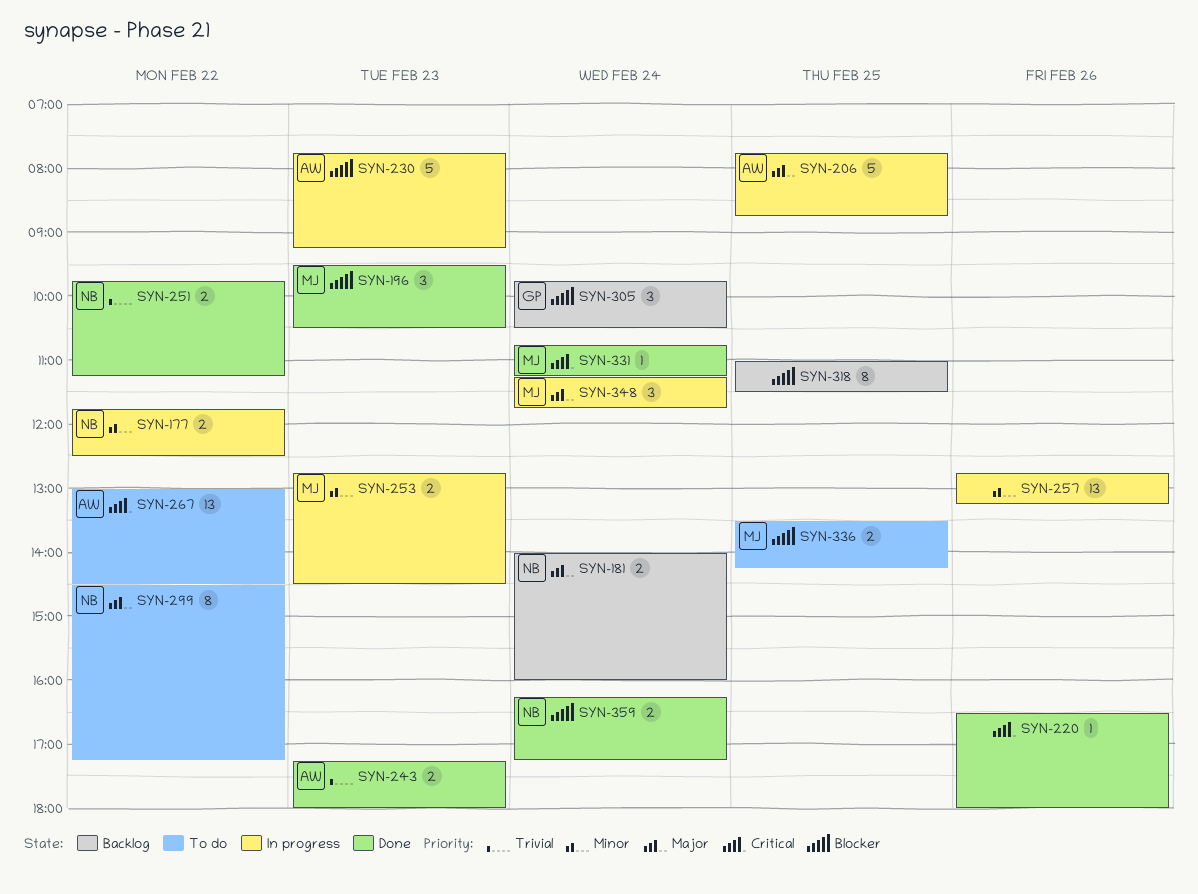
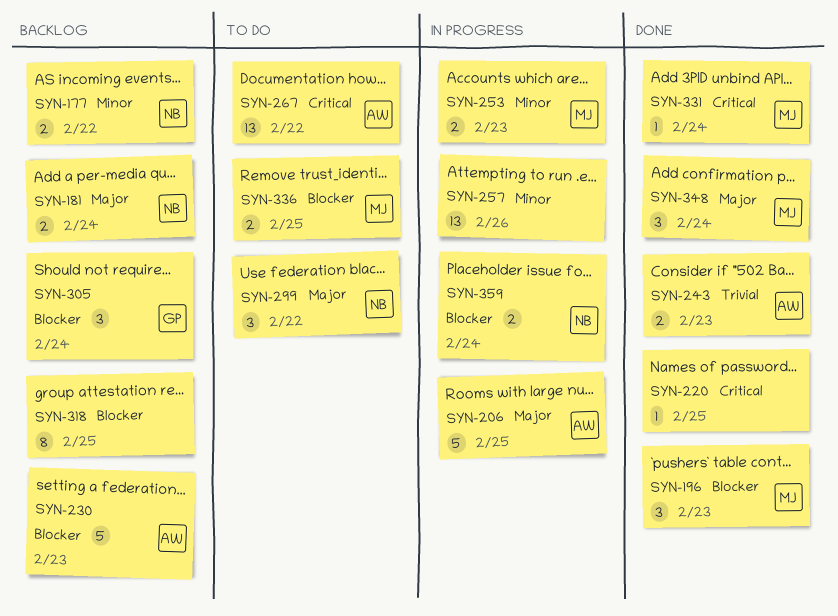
SYN-177, status: In progress -> Backlog
SYN-220, day: Feb 26 -> Feb 25
SYN-230, status: In progress -> Backlog
SYN-251: present -> none
SYN-299, estimate: 8 -> 3
SYN-348, status: In progress -> Done
SYN-359, status: Done -> In progress

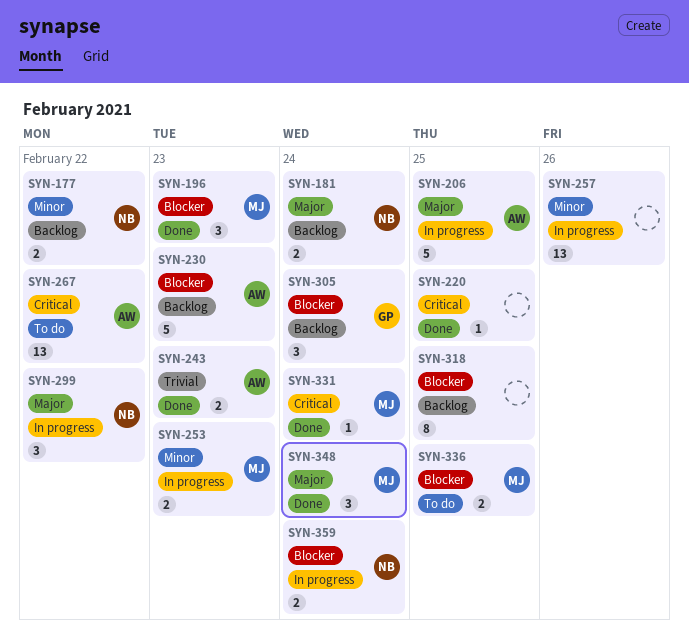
SYN-299, status: To do -> In progress

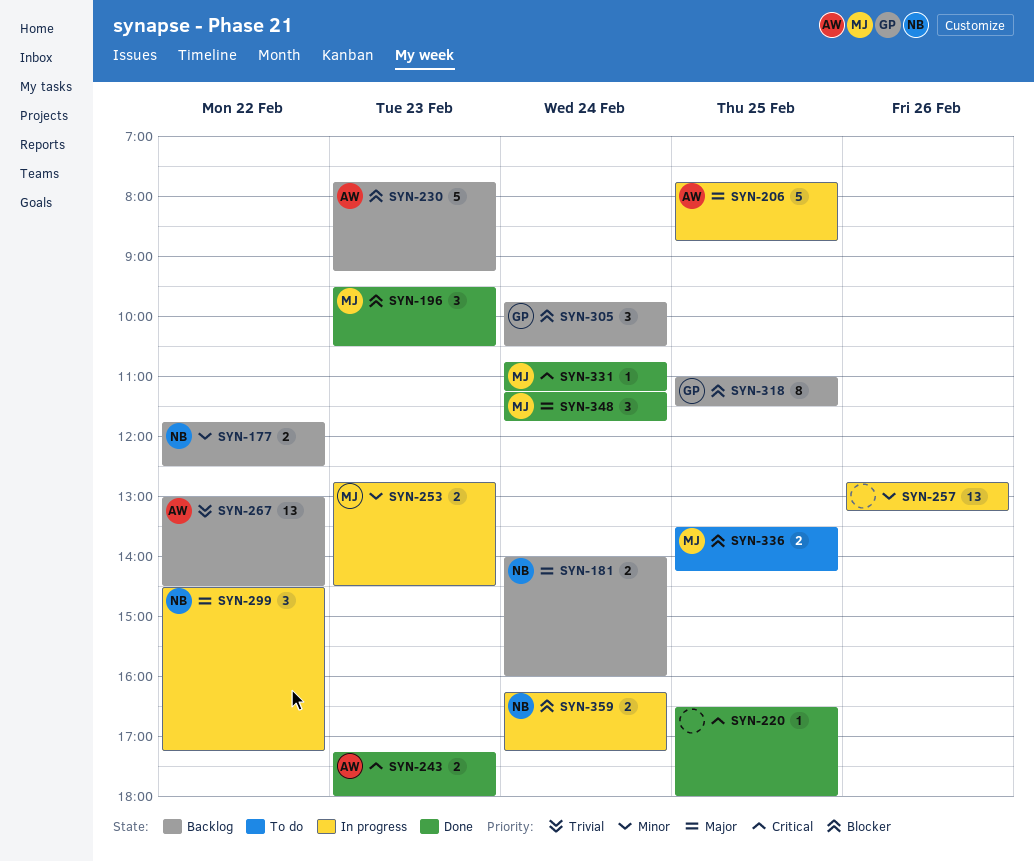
SYN-243, priority: Trivial -> Critical
SYN-267, status: To do -> Backlog
SYN-267, priority: Critical -> Trivial
SYN-318, owner: none -> GP

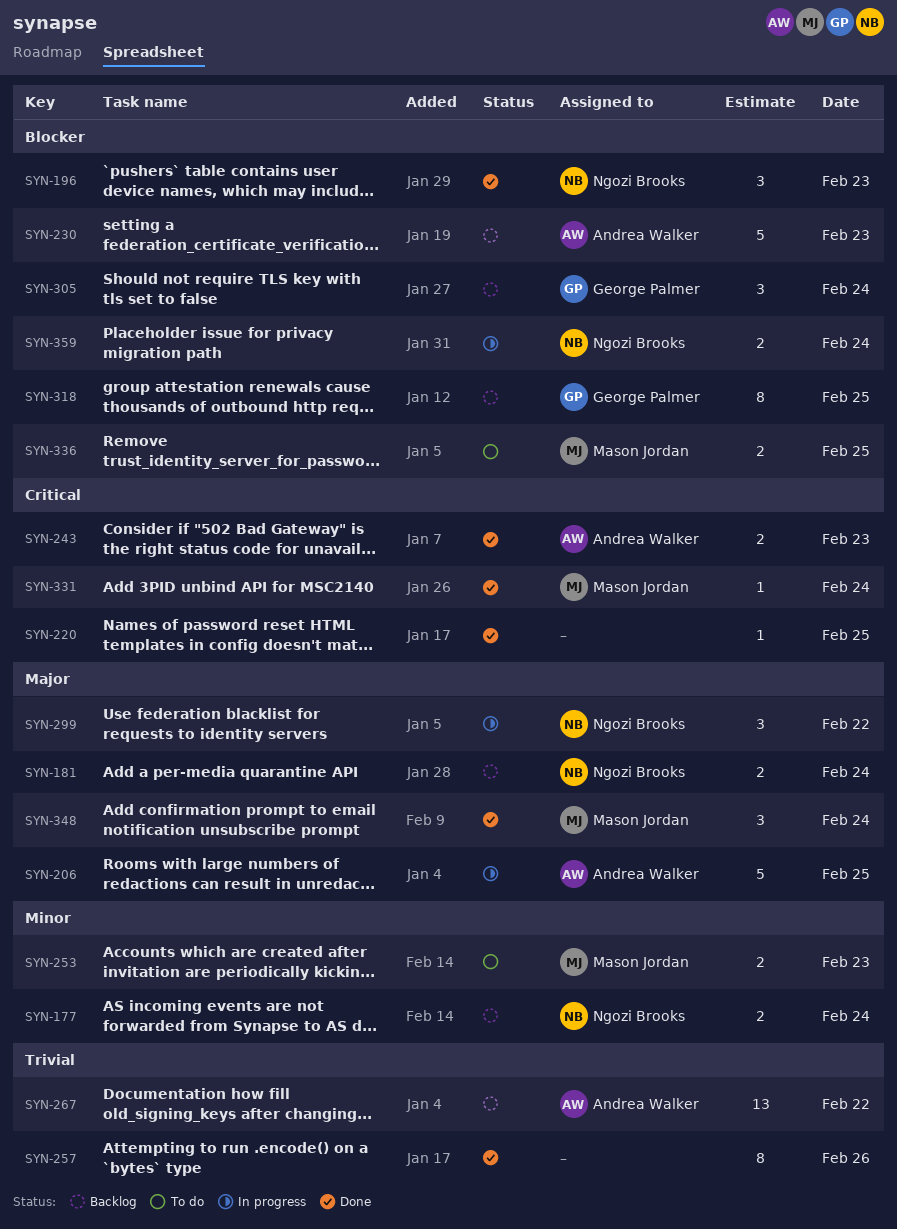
SYN-177, day: Feb 22 -> Feb 24
SYN-196, owner: Mason Jordan -> Ngozi Brooks
SYN-253, status: In progress -> To do
SYN-257, status: In progress -> Done
SYN-257, priority: Minor -> Trivial
SYN-257, estimate: 13 -> 8

